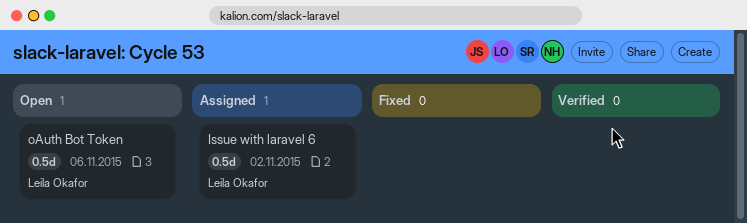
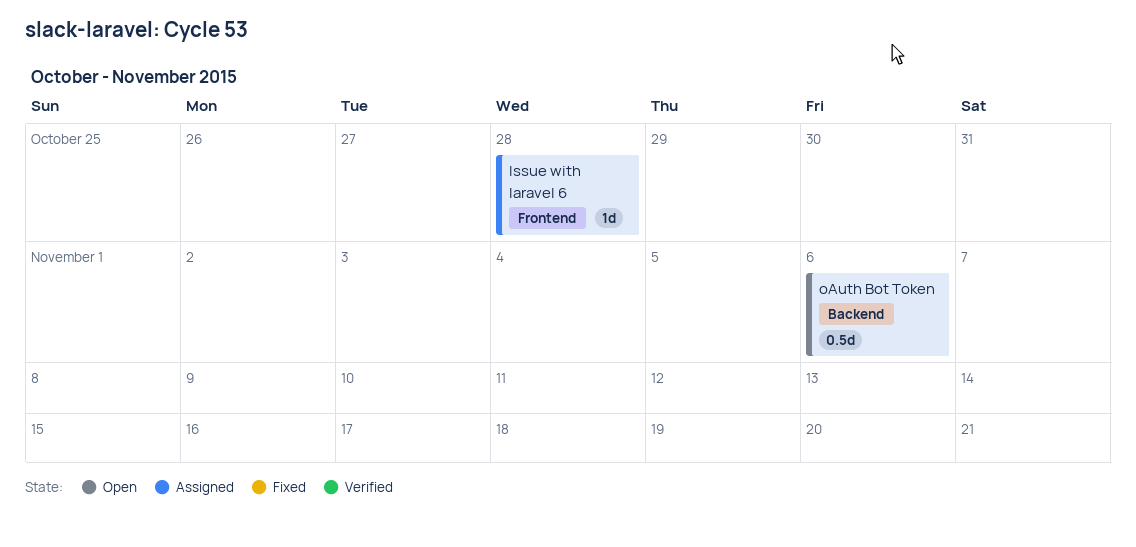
Issue with laravel 6, estimate: 0.5d -> 1d
Issue with laravel 6, due: Nov 2 -> Oct 28

